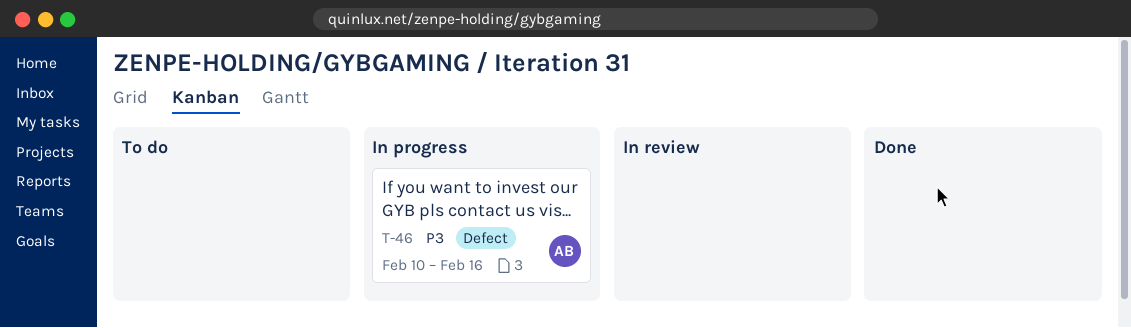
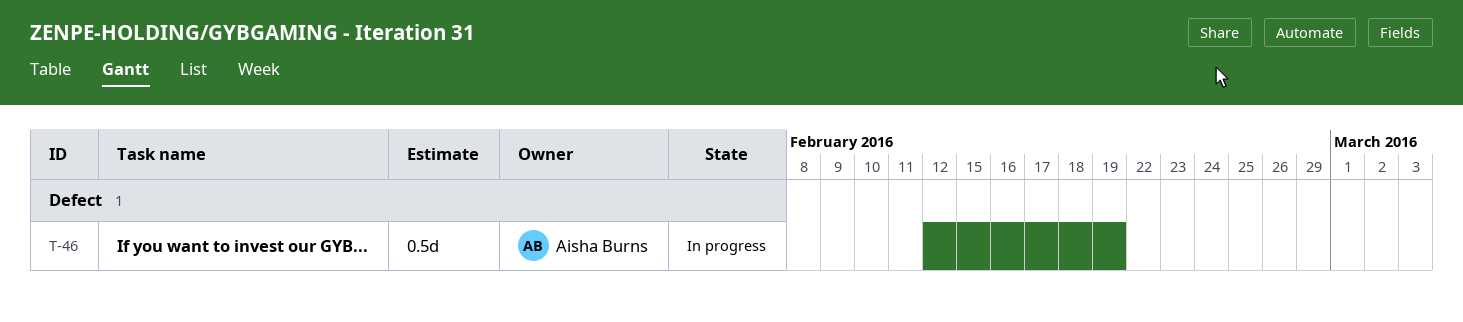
T-46, start: Feb 10 -> Feb 12
T-46, due: Feb 16 -> Feb 19

